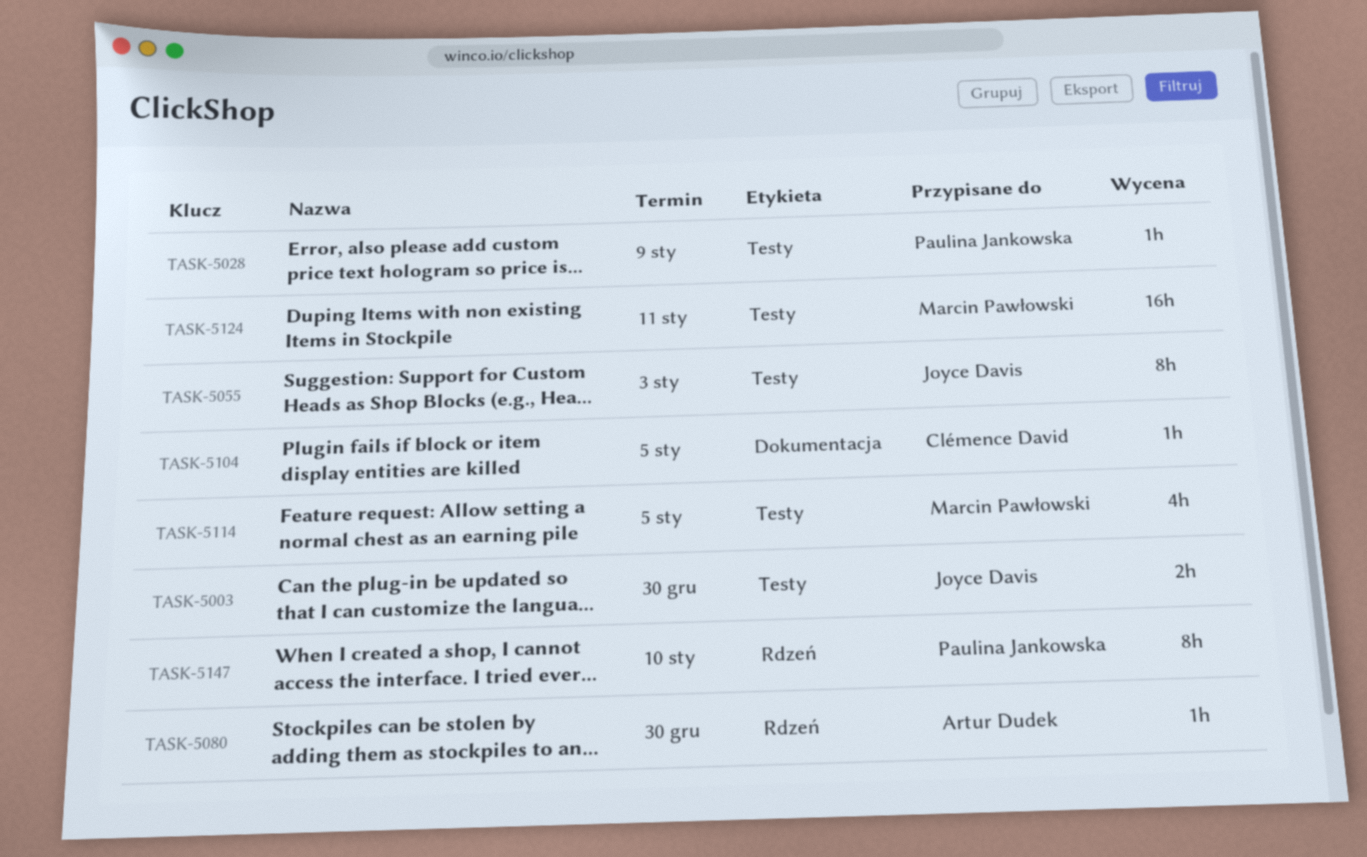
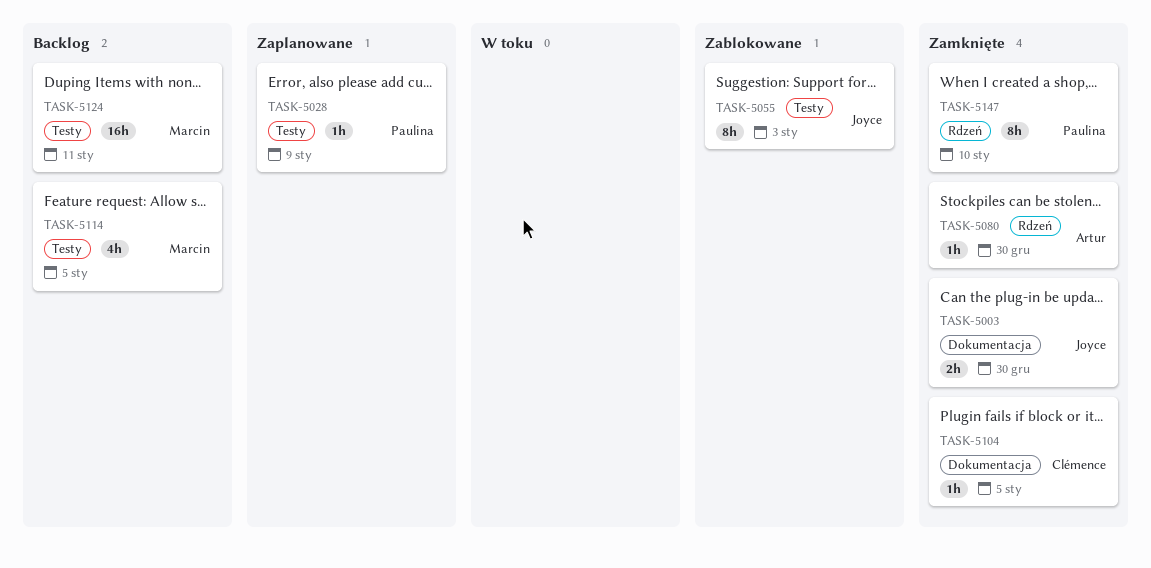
TASK-5003, label: Testy -> Dokumentacja

